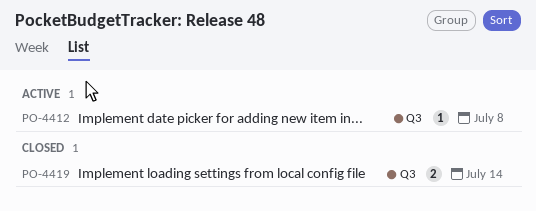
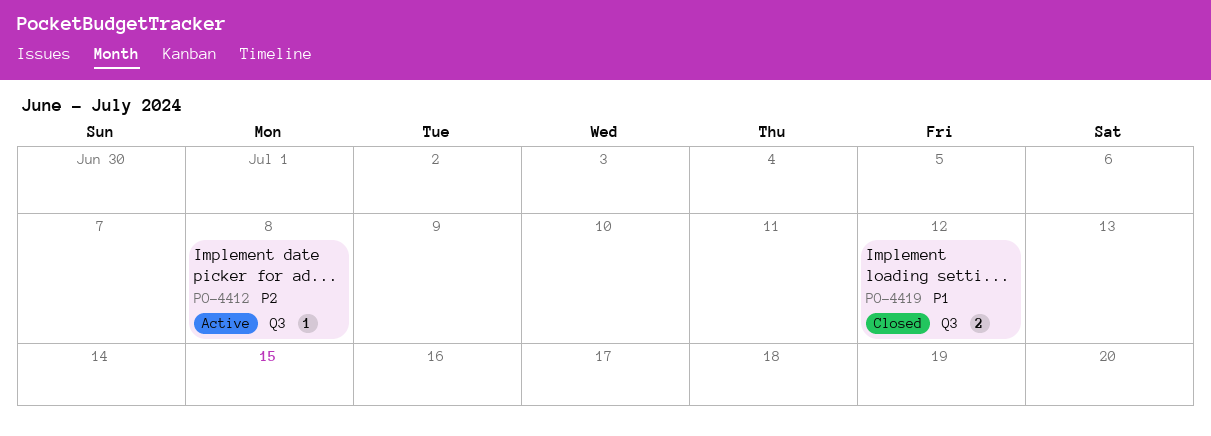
PO-4419, due: Jul 14 -> Jul 12

